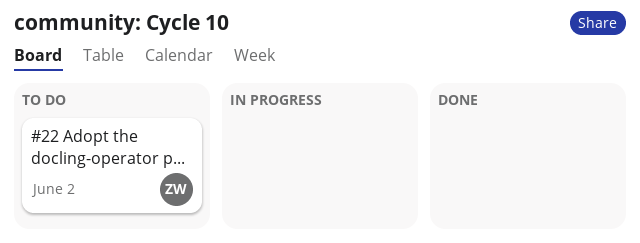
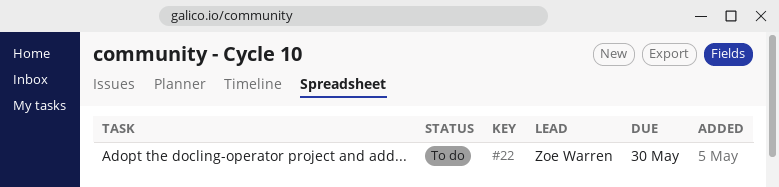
#22, due: Jun 2 -> May 30

